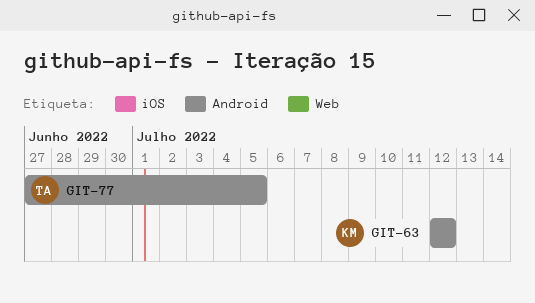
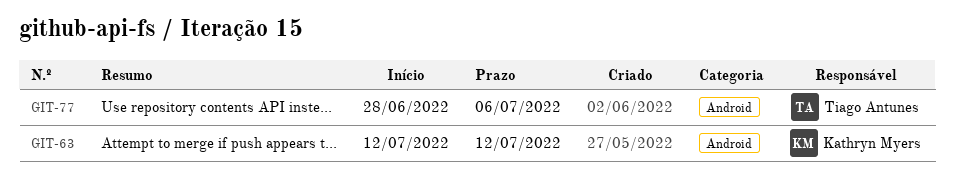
GIT-77, start: Jun 27 -> Jun 28
GIT-77, due: Jul 5 -> Jul 6

